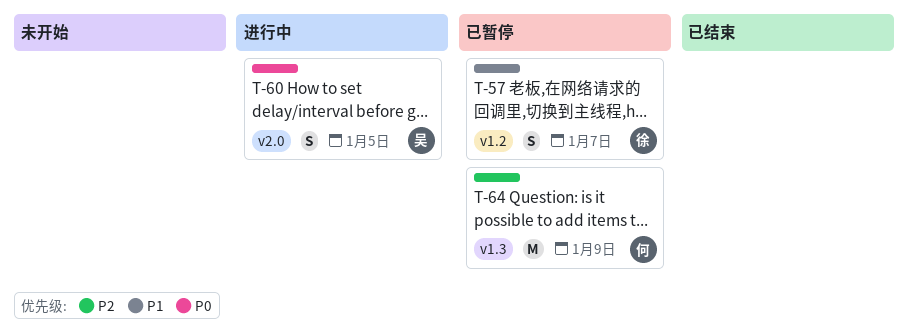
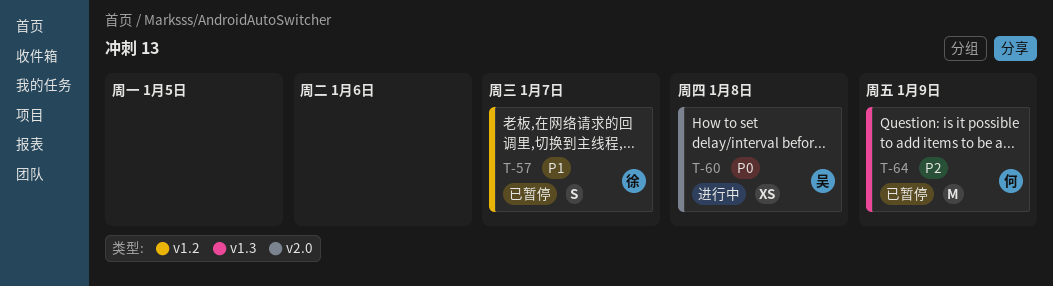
T-60, estimate: S -> XS
T-60, due: Jan 5 -> Jan 8

